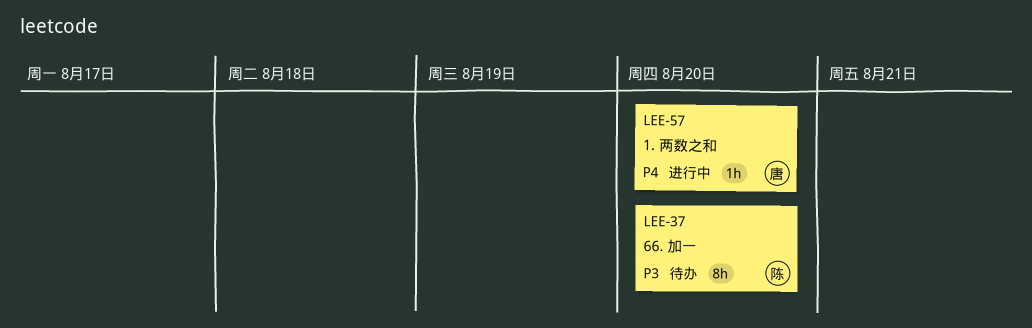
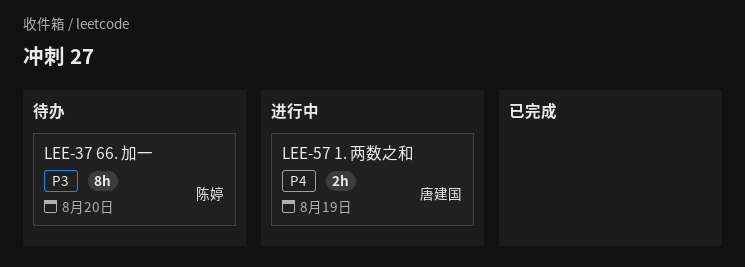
LEE-57, estimate: 1h -> 2h
LEE-57, due: Aug 20 -> Aug 19

